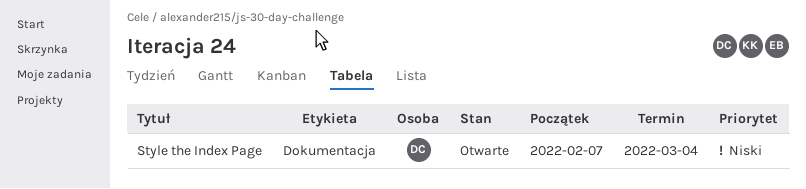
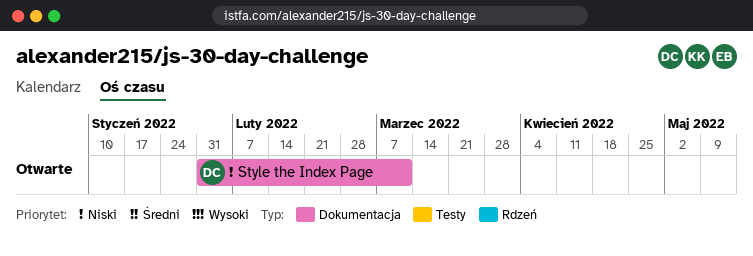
Style the Index Page, start: Feb 7 -> Jan 31
Style the Index Page, due: Mar 4 -> Mar 11

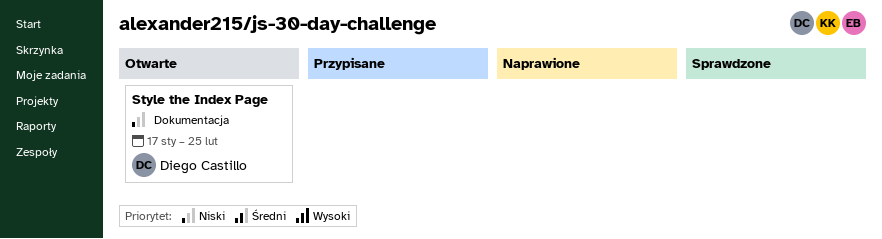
Style the Index Page, start: Jan 31 -> Jan 17
Style the Index Page, due: Mar 11 -> Feb 25

